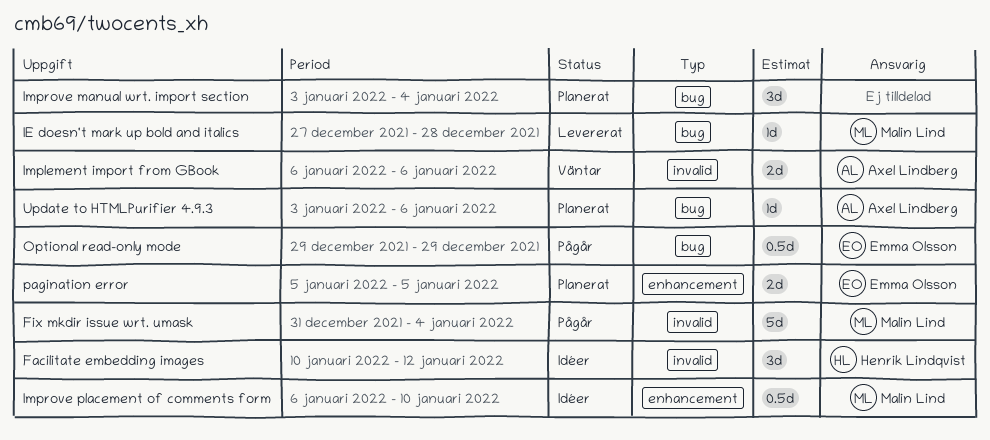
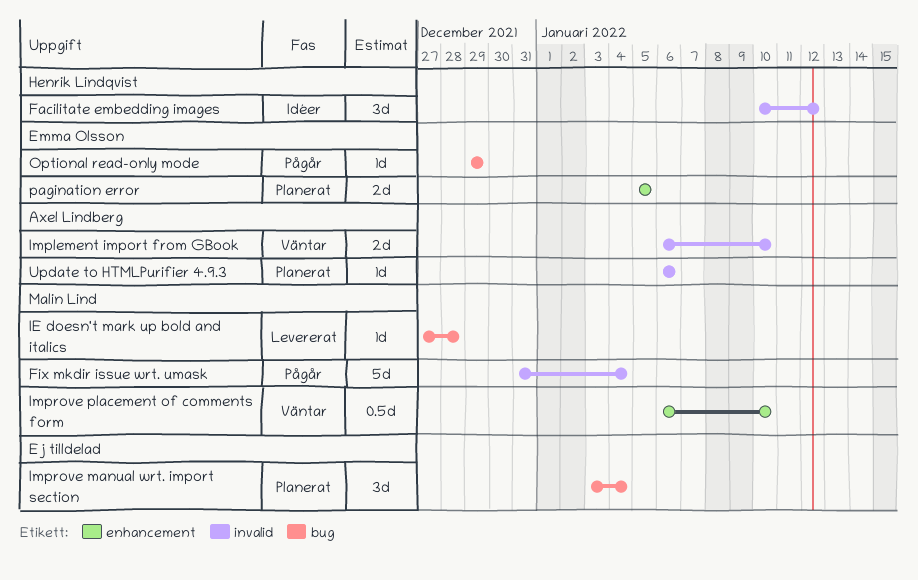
Implement import from GBook, due: Jan 6 -> Jan 10
Improve placement of comments form, status: Idéer -> Väntar
Optional read-only mode, estimate: 0.5d -> 1d
Update to HTMLPurifier 4.9.3, label: bug -> invalid
Update to HTMLPurifier 4.9.3, start: Jan 3 -> Jan 6

